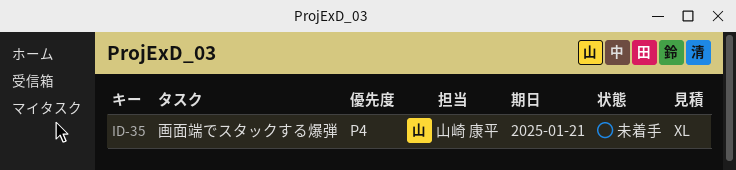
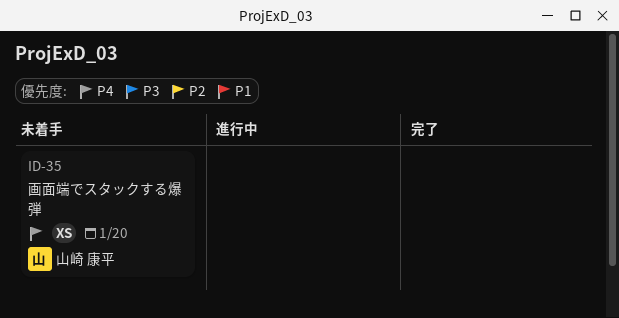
ID-35, estimate: XL -> XS
ID-35, due: Jan 21 -> Jan 20

